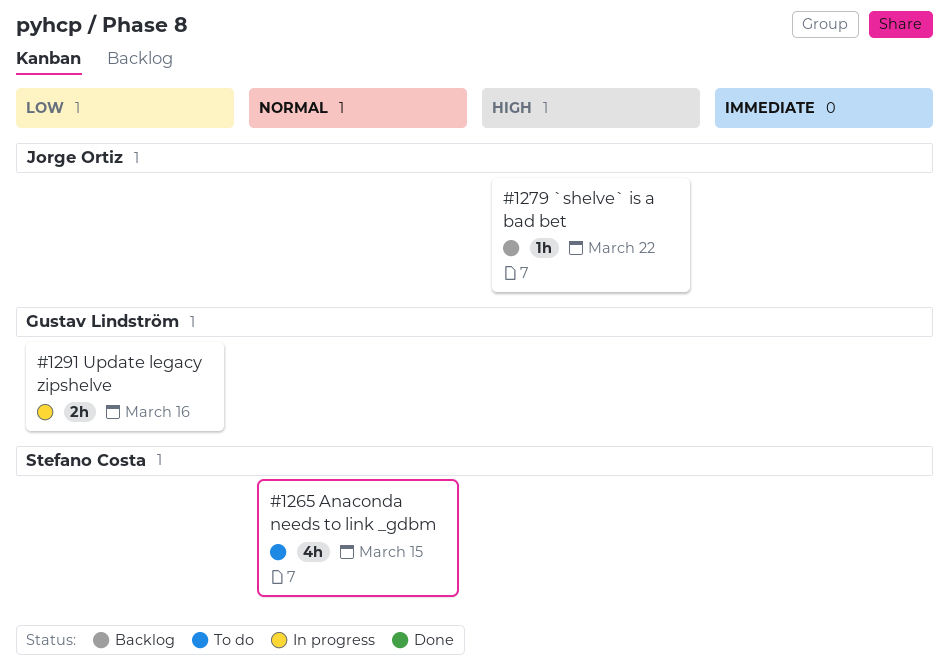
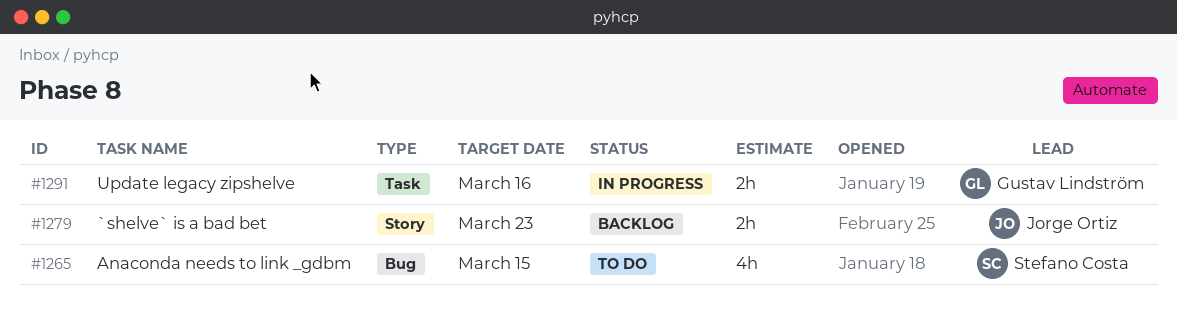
#1279, estimate: 1h -> 2h
#1279, due: Mar 22 -> Mar 23

